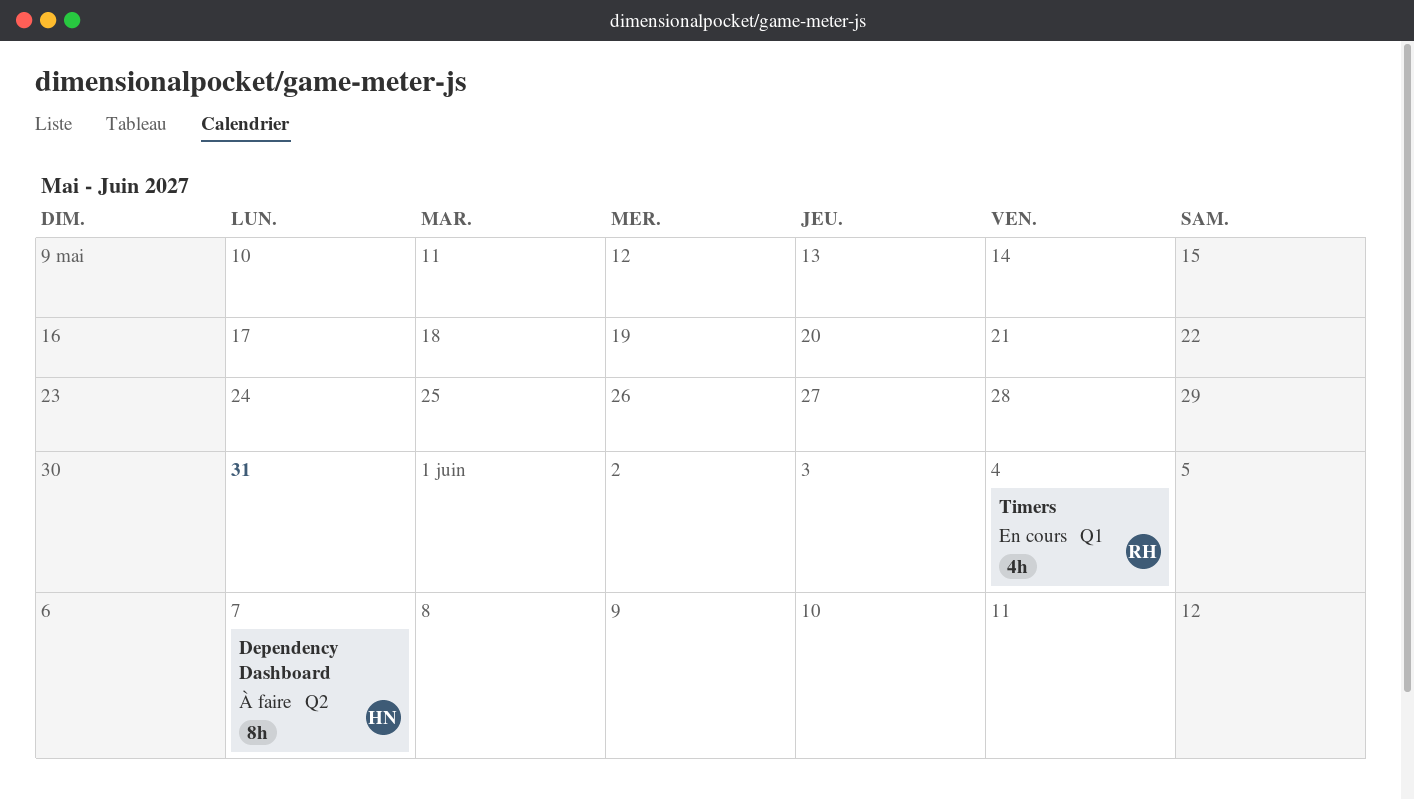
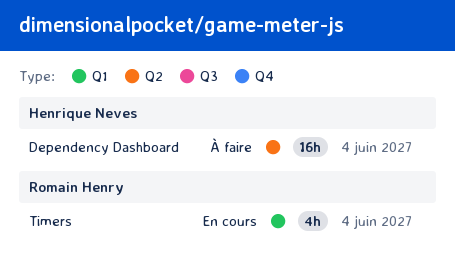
Dependency Dashboard, estimate: 8h -> 16h
Dependency Dashboard, due: Jun 7 -> Jun 4

